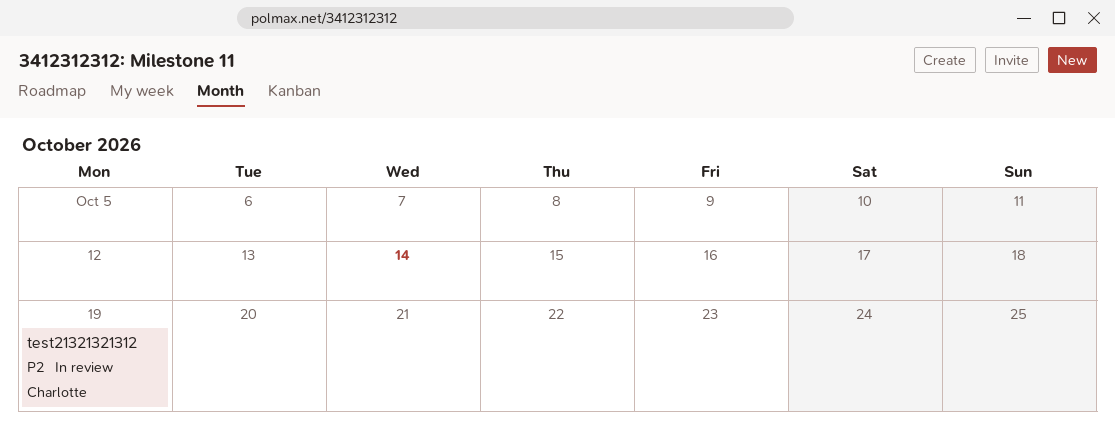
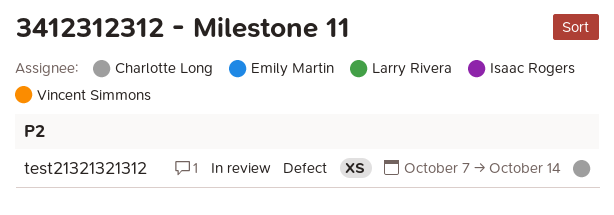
test21321321312, due: Oct 19 -> Oct 14

